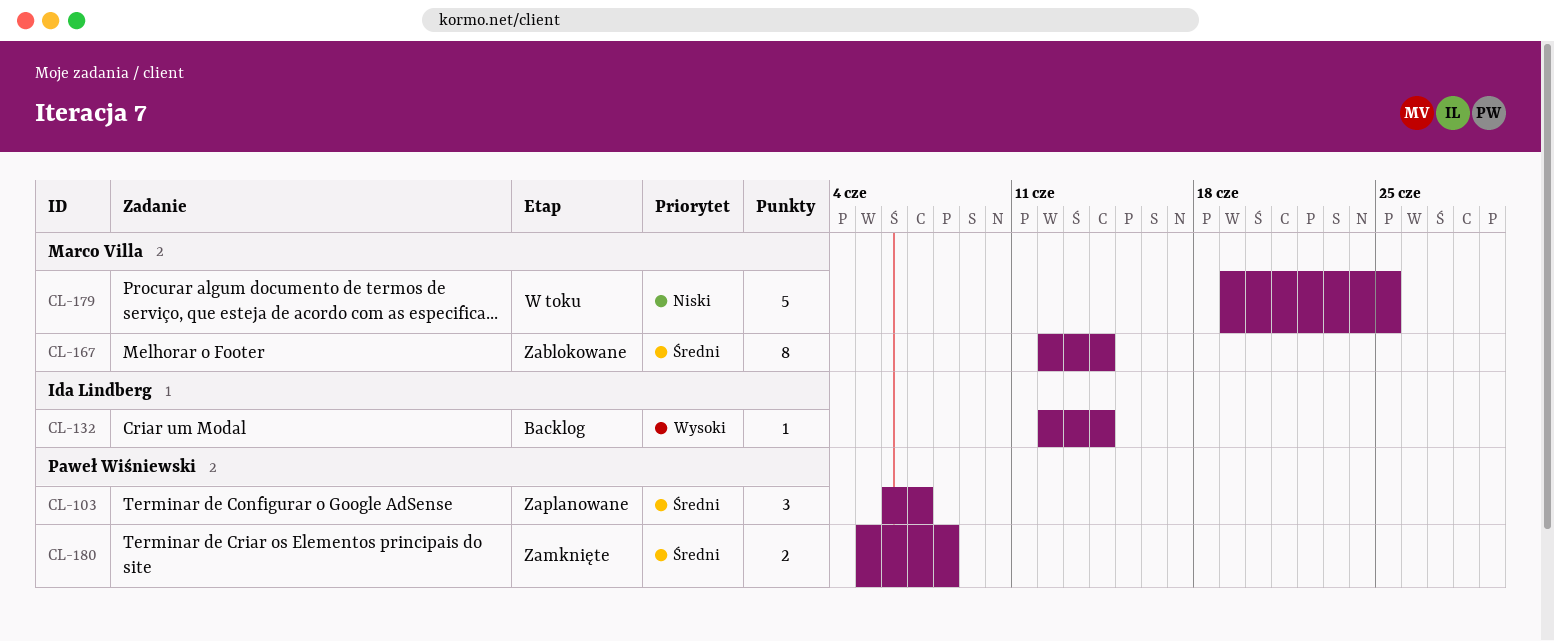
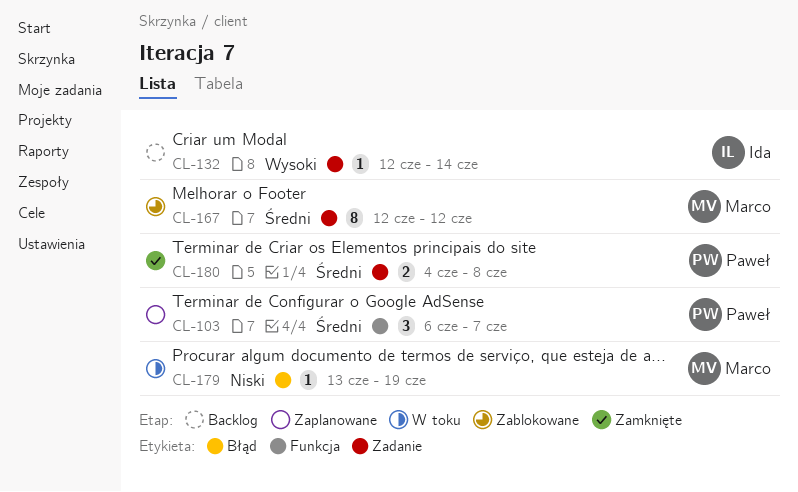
CL-167, due: Jun 14 -> Jun 12
CL-179, estimate: 5 -> 1
CL-179, start: Jun 19 -> Jun 13
CL-179, due: Jun 25 -> Jun 19
CL-180, start: Jun 5 -> Jun 4

